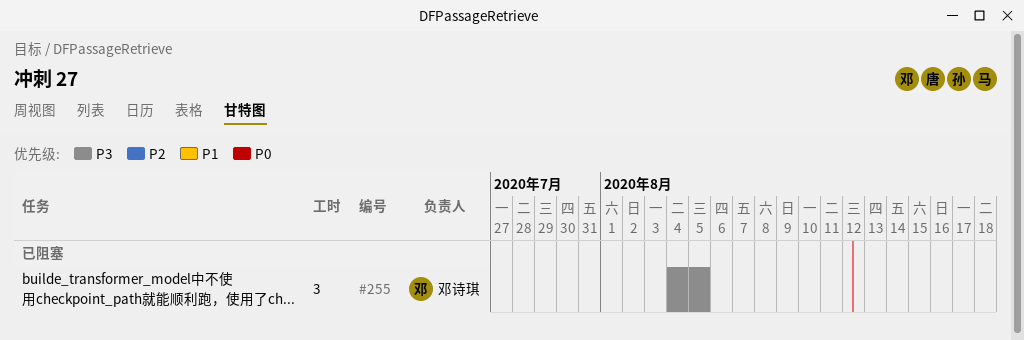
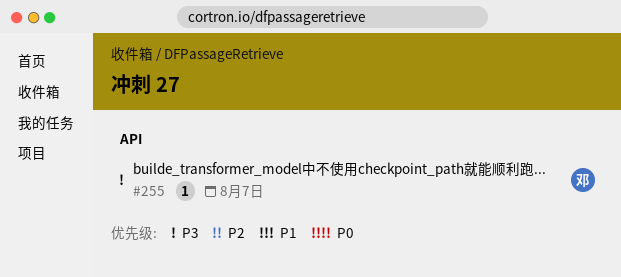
#255, estimate: 3 -> 1
#255, due: Aug 5 -> Aug 7

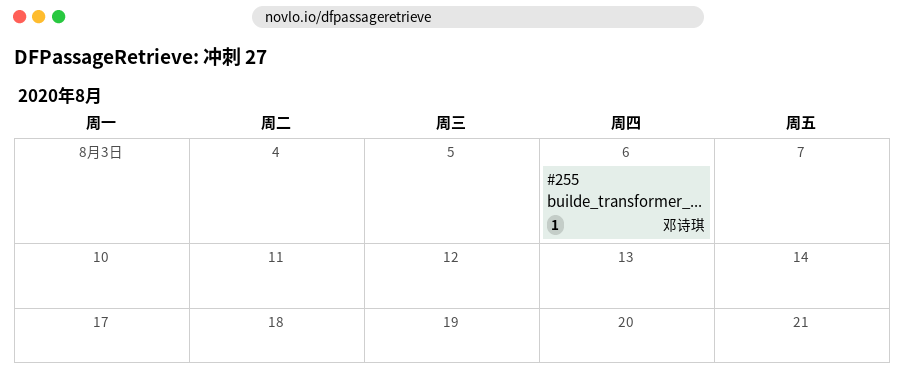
#255, due: Aug 7 -> Aug 6

